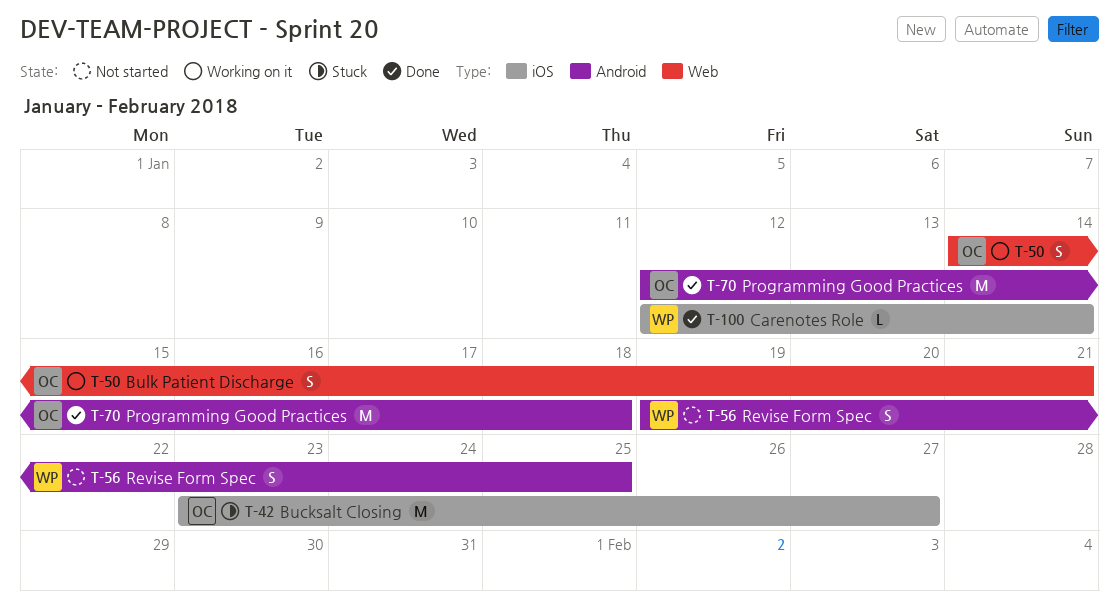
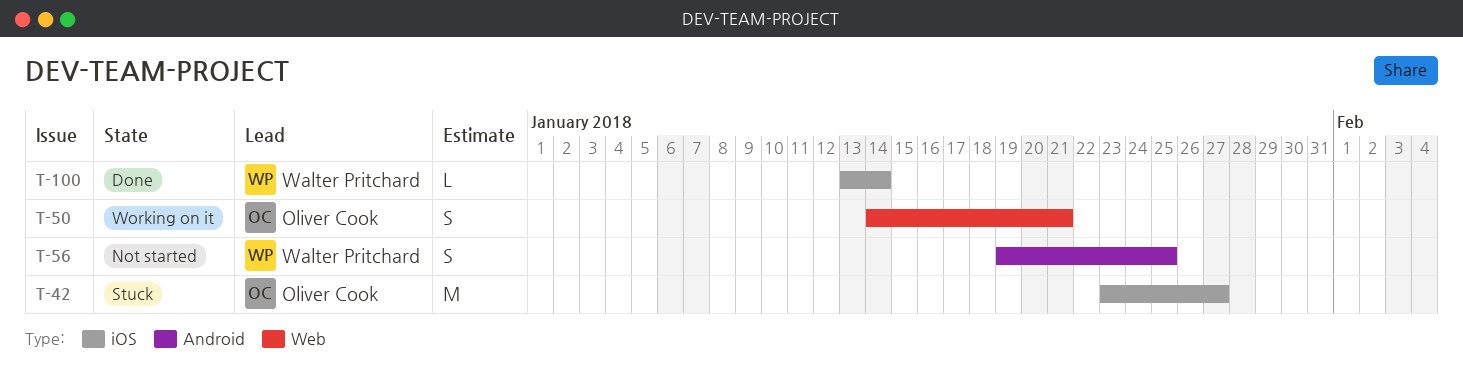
T-70: present -> none
T-100, start: Jan 12 -> Jan 13

